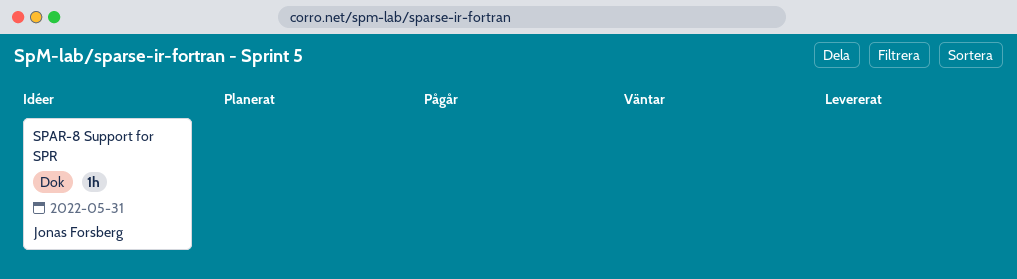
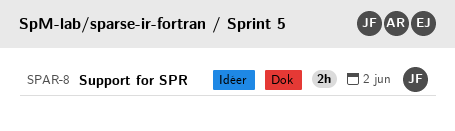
SPAR-8, estimate: 1h -> 2h
SPAR-8, due: May 31 -> Jun 2

